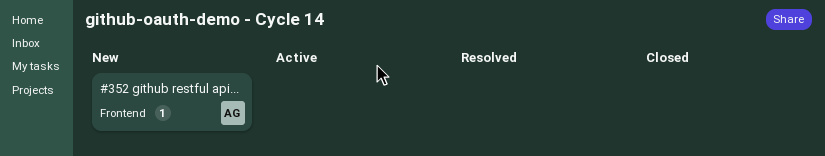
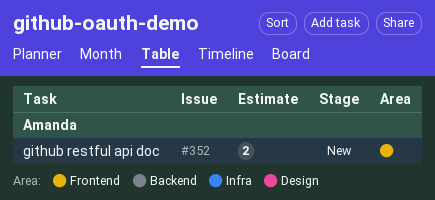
#352, estimate: 1 -> 2

